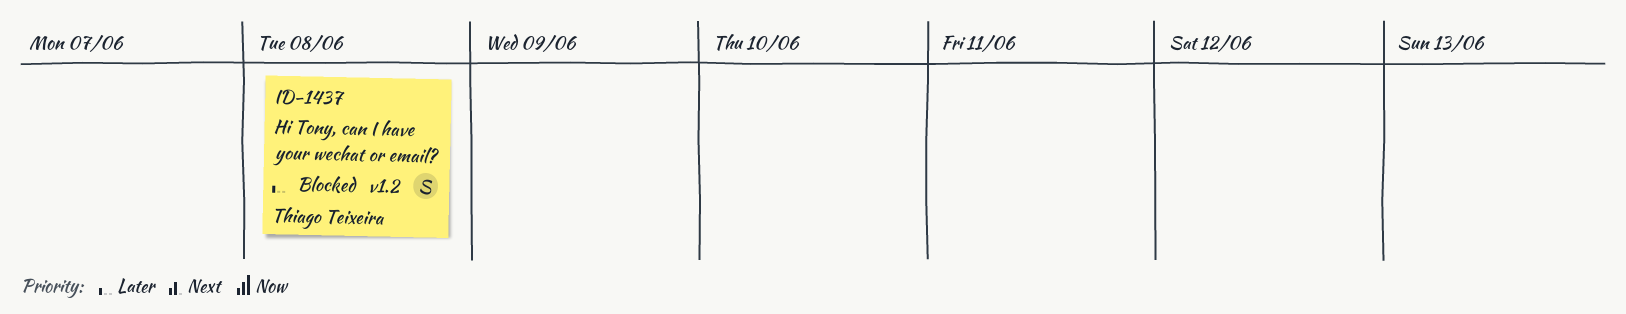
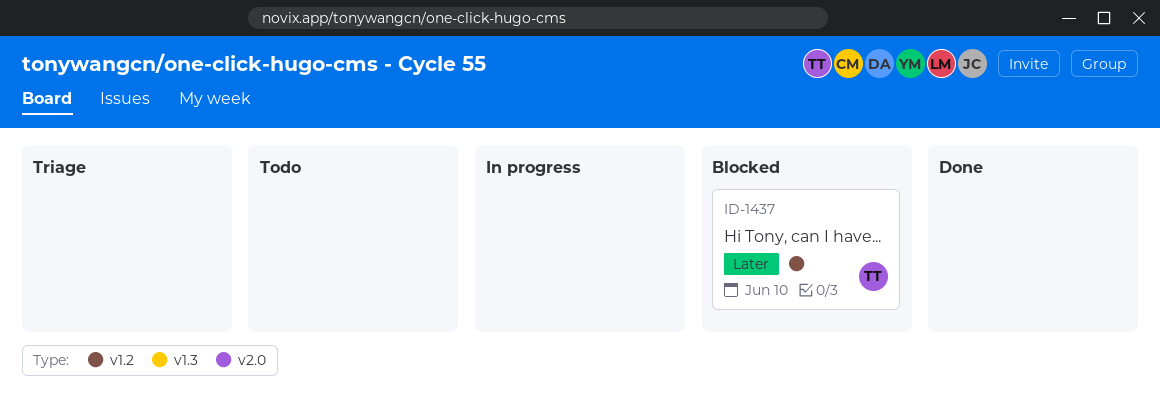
ID-1437, due: Jun 8 -> Jun 10

